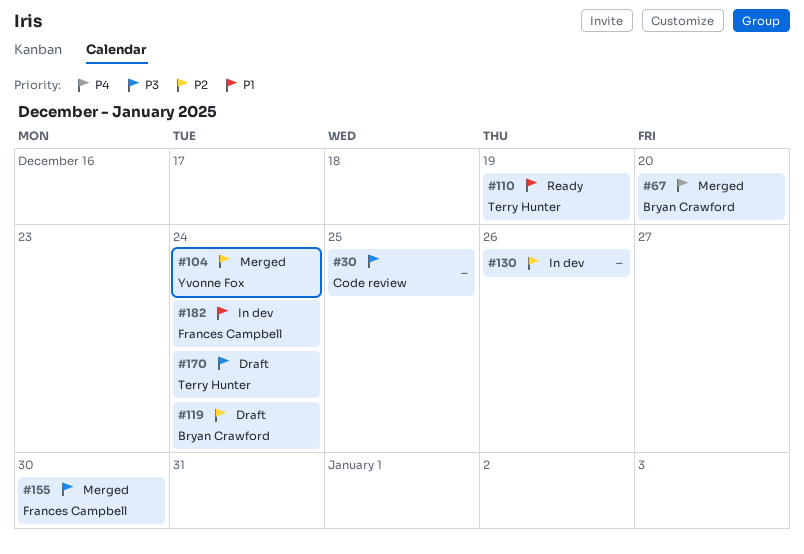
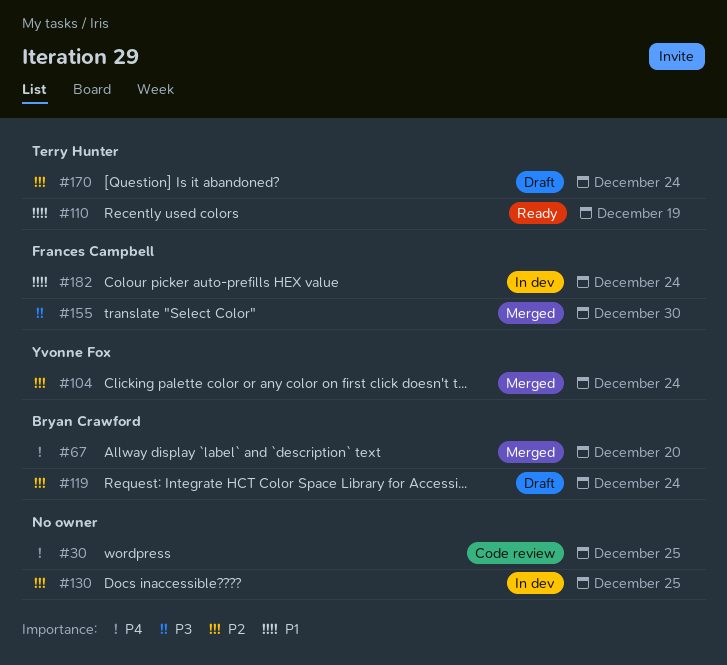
#30, priority: P3 -> P4
#130, due: Dec 26 -> Dec 25
#170, priority: P3 -> P2

